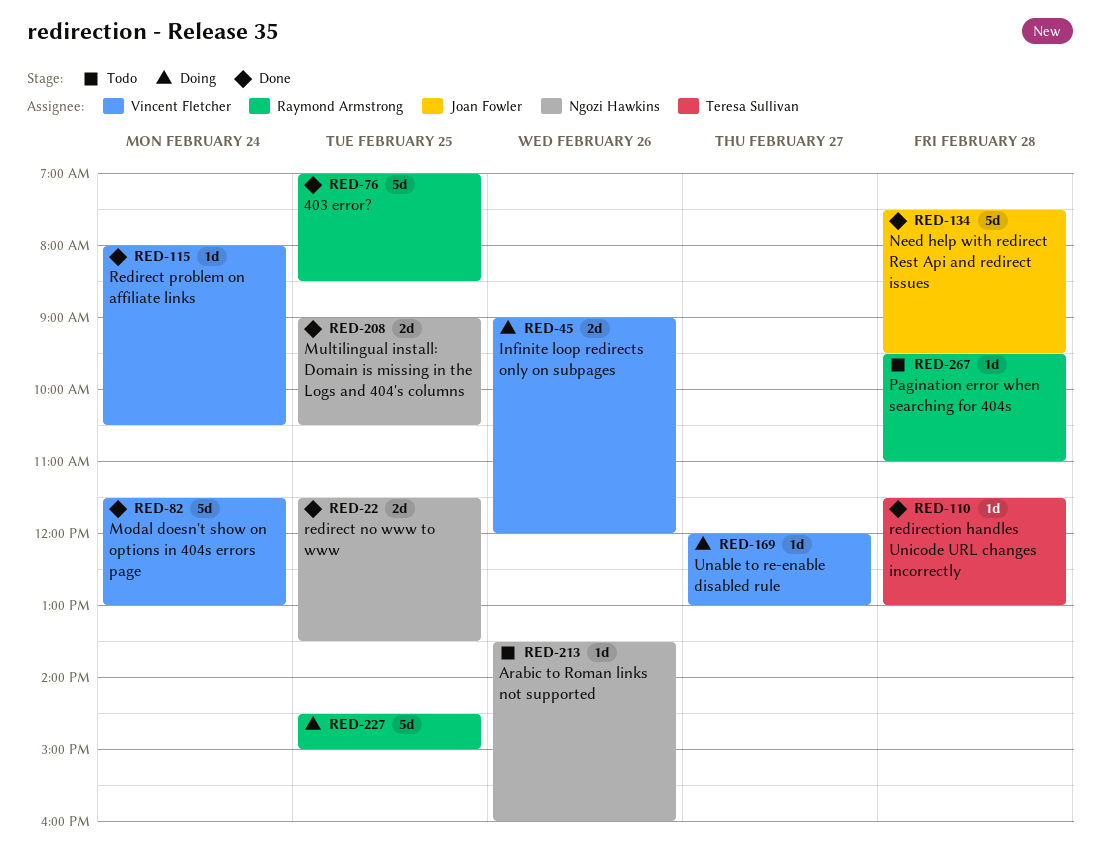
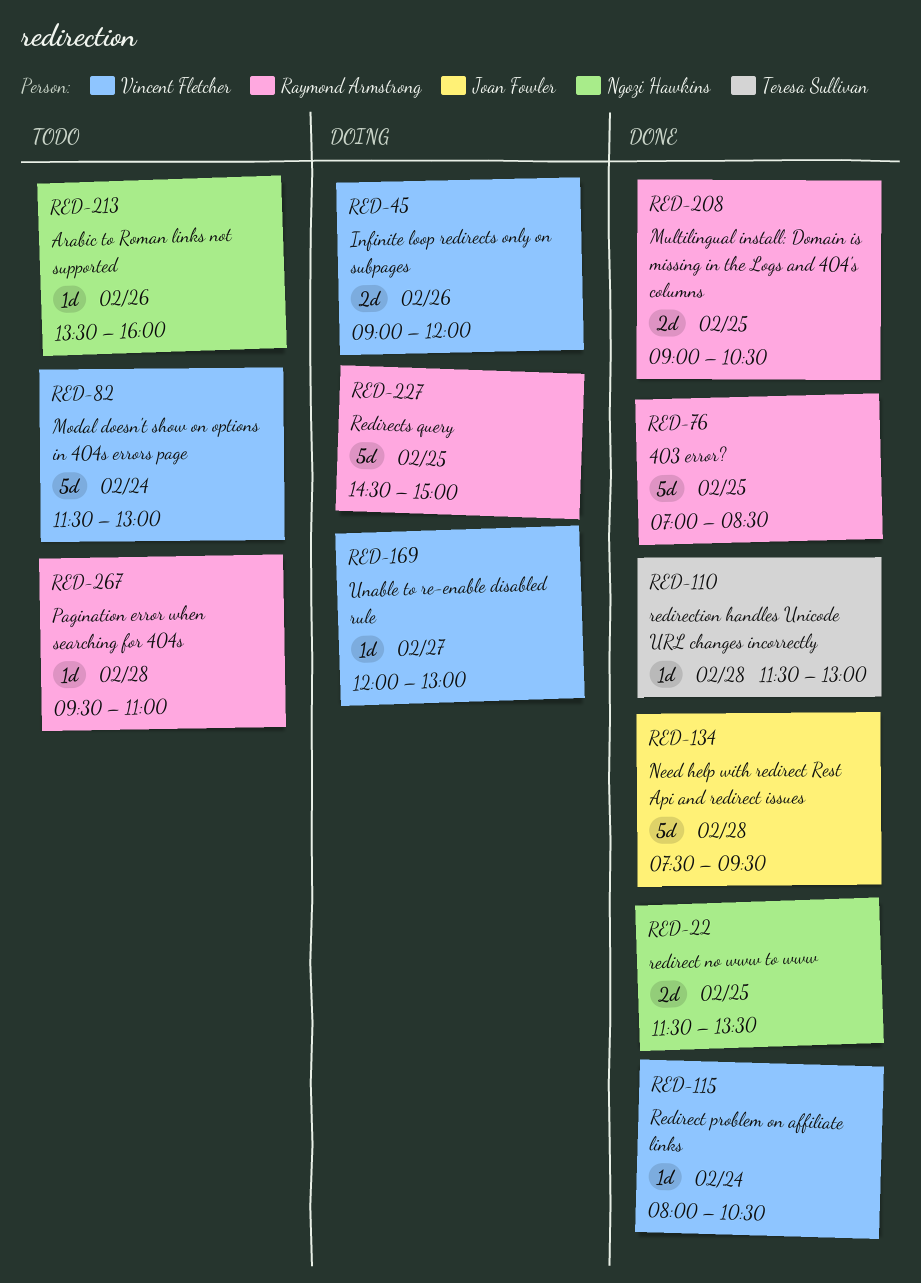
RED-82, status: Done -> Todo
RED-208, owner: Ngozi Hawkins -> Raymond Armstrong

